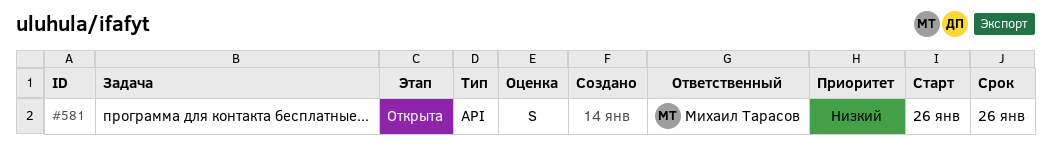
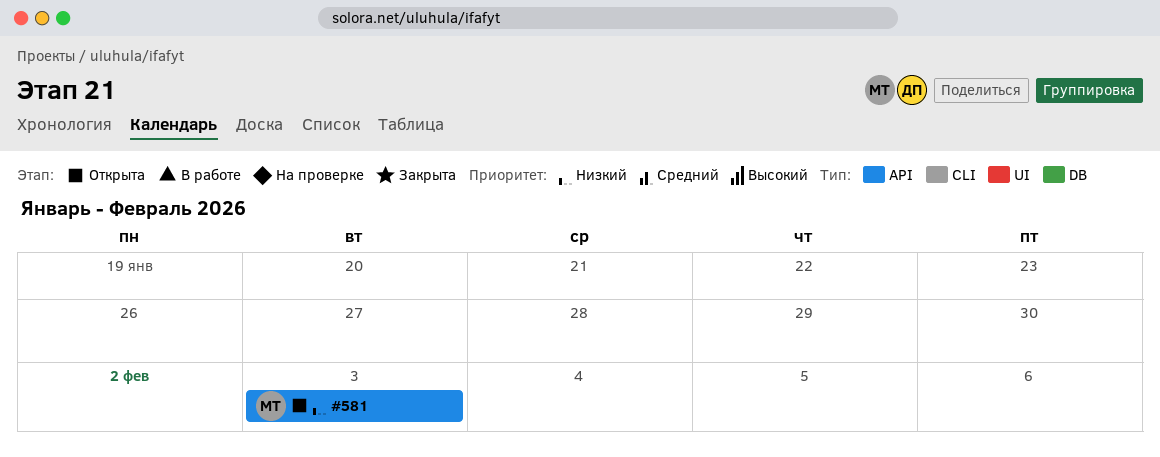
#581, start: Jan 26 -> Feb 3
#581, due: Jan 26 -> Feb 3

